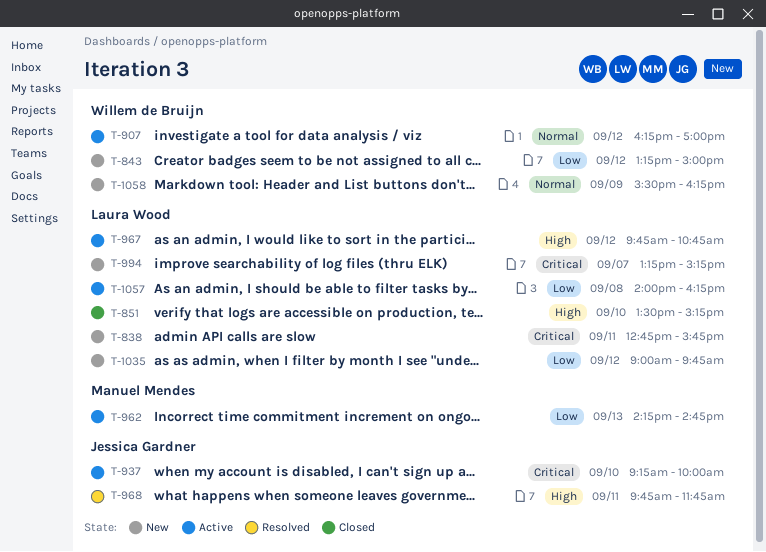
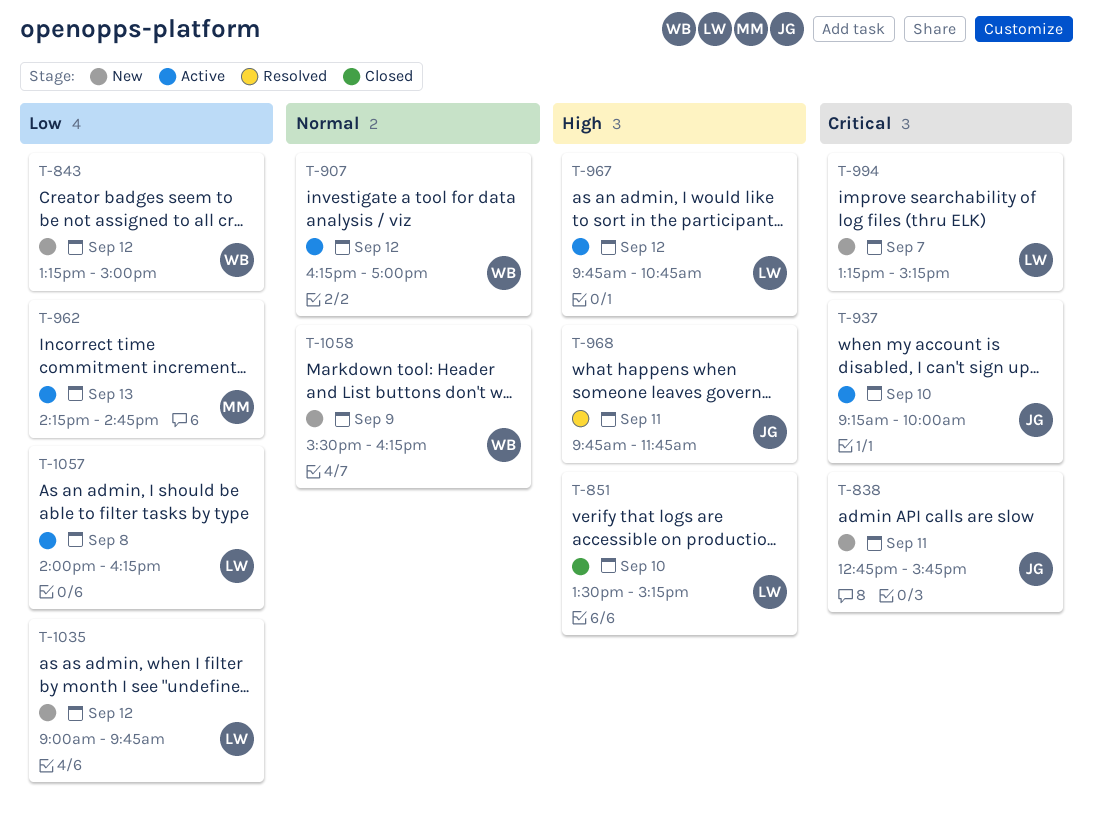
T-838, owner: Laura Wood -> Jessica Gardner

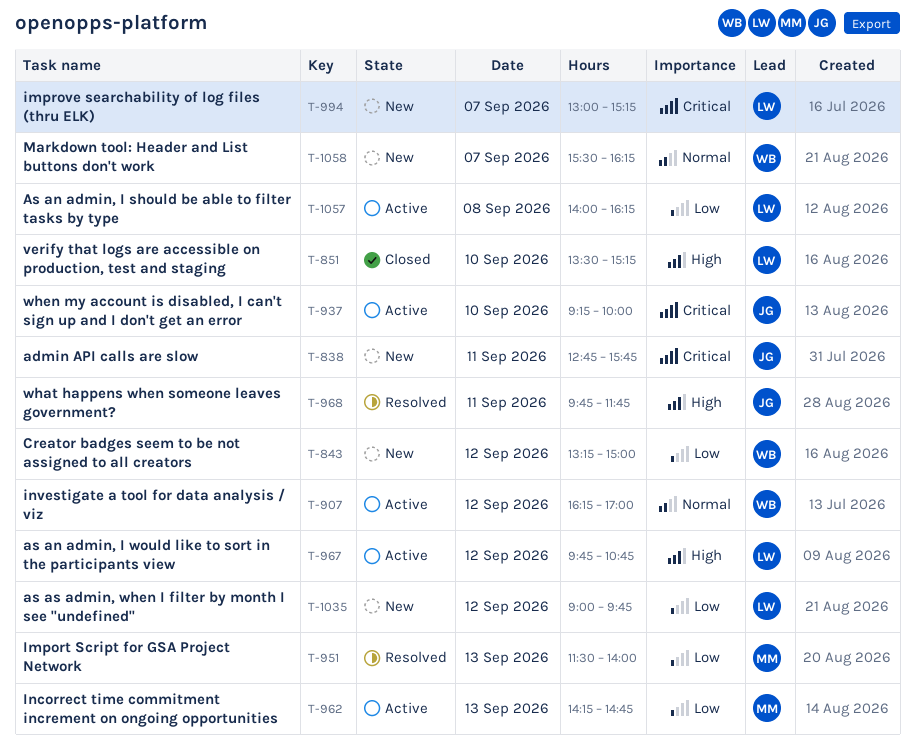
T-951: none -> present
T-994, begins: 13:15 -> 13:00
T-1058, day: Sep 9 -> Sep 7

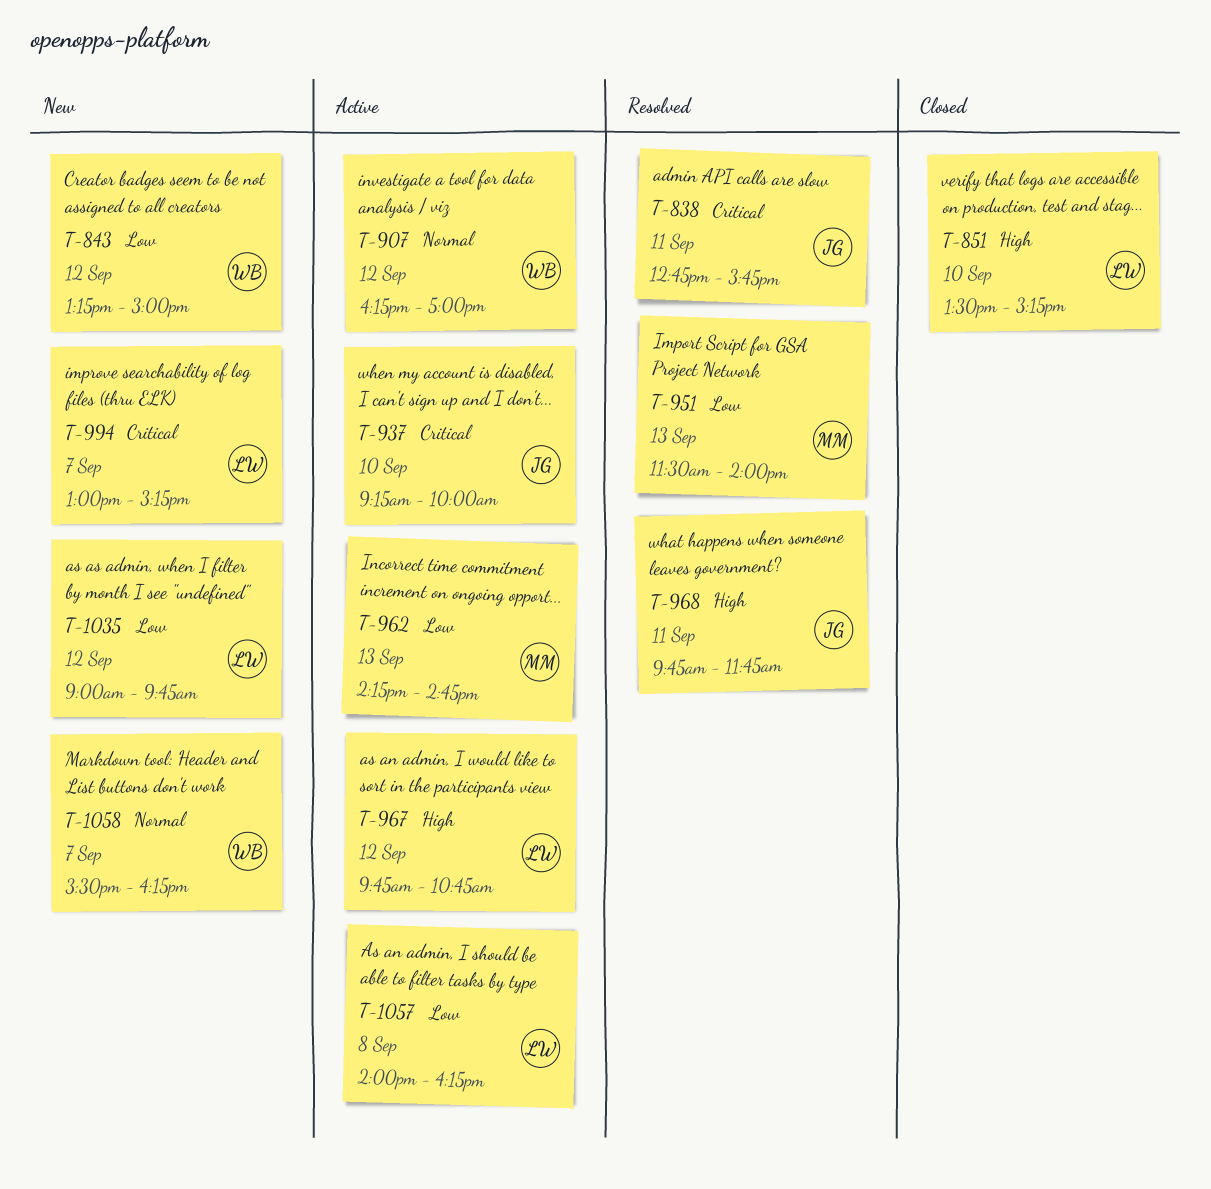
T-838, status: New -> Resolved

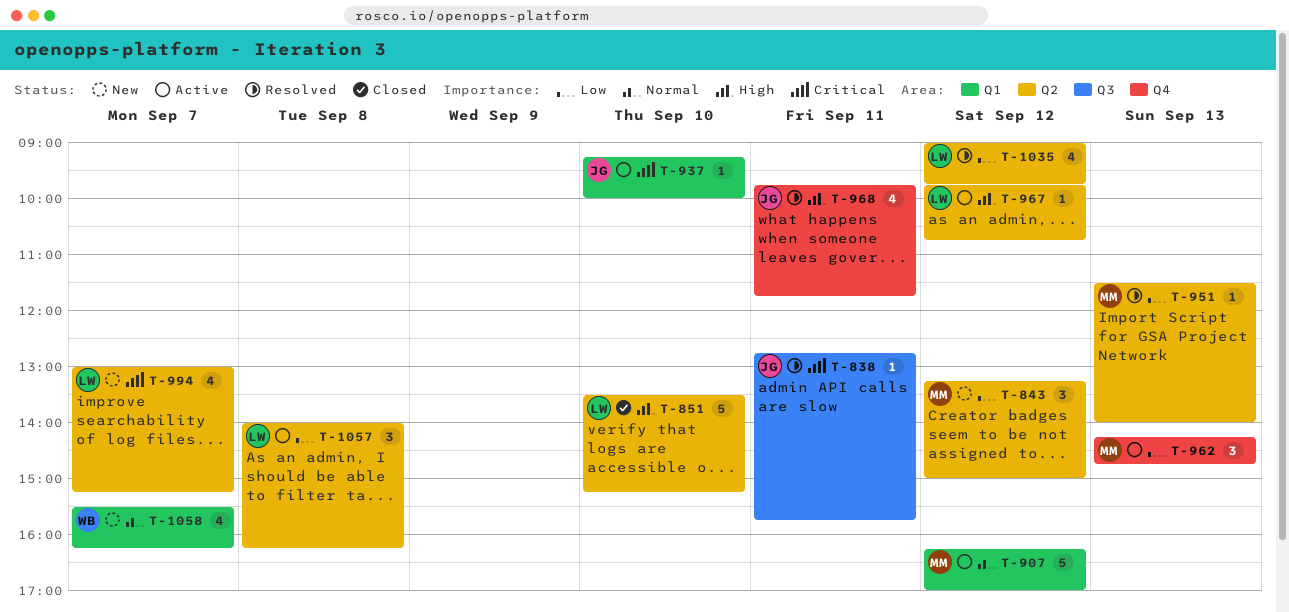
T-843, owner: WB -> MM
T-907, owner: WB -> MM
T-1035, status: New -> Resolved

